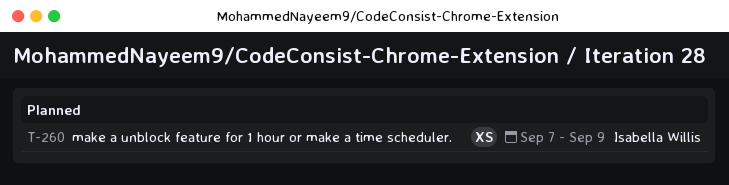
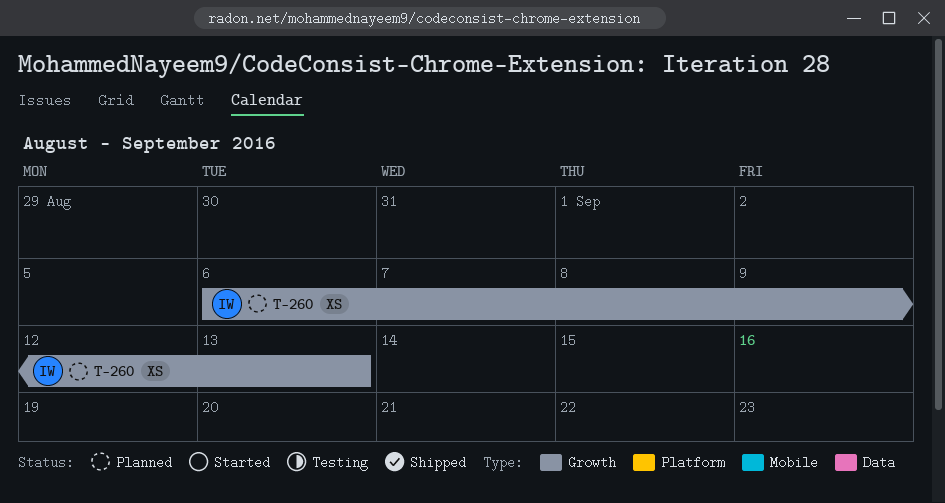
T-260, start: Sep 7 -> Sep 6
T-260, due: Sep 9 -> Sep 13

